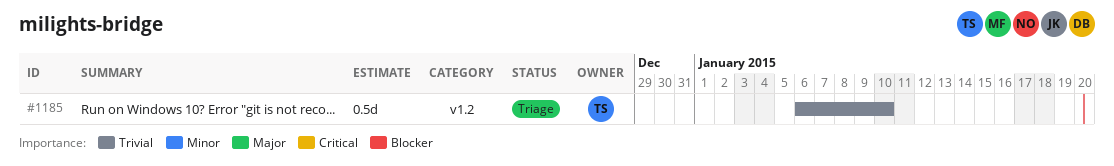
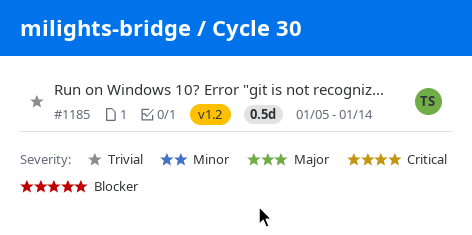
#1185, start: Jan 6 -> Jan 5
#1185, due: Jan 10 -> Jan 14

